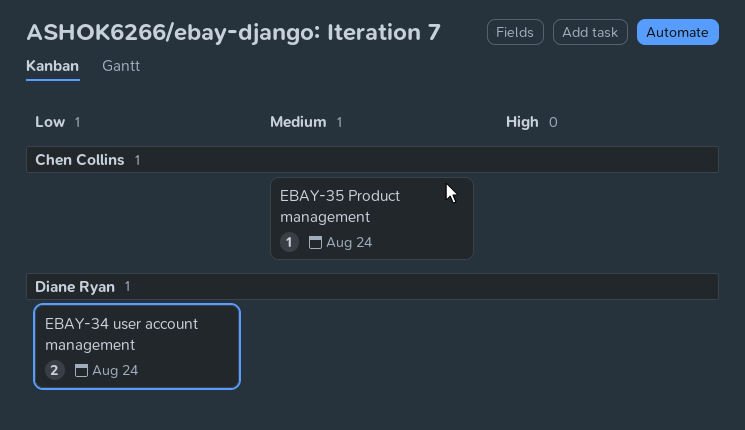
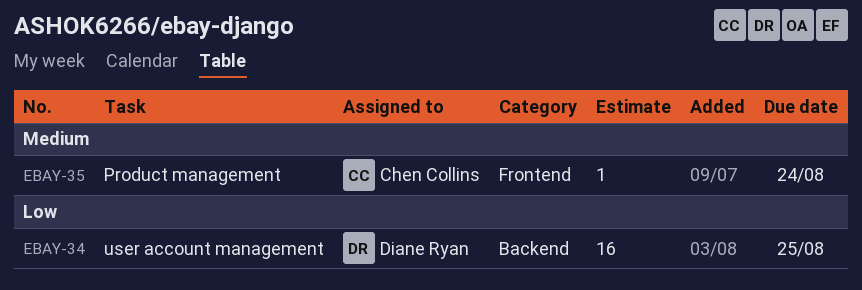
EBAY-34, estimate: 2 -> 16
EBAY-34, due: Aug 24 -> Aug 25

